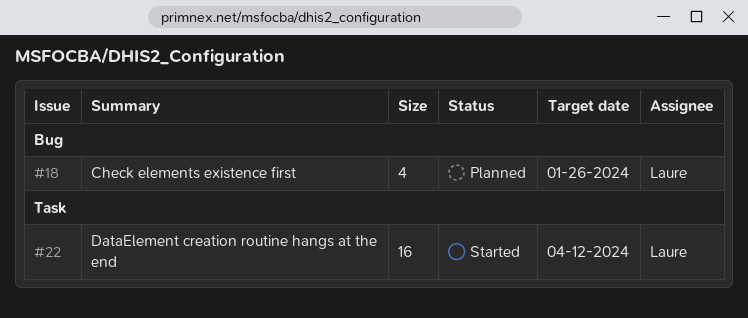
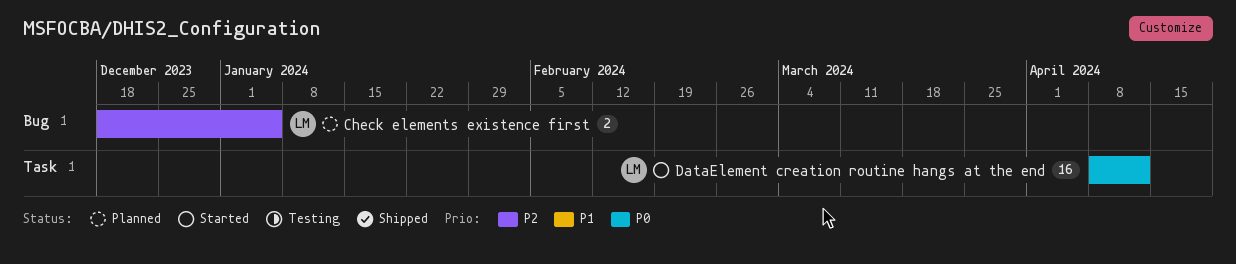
Check elements existence first, estimate: 4 -> 2
Check elements existence first, due: Jan 26 -> Jan 5

